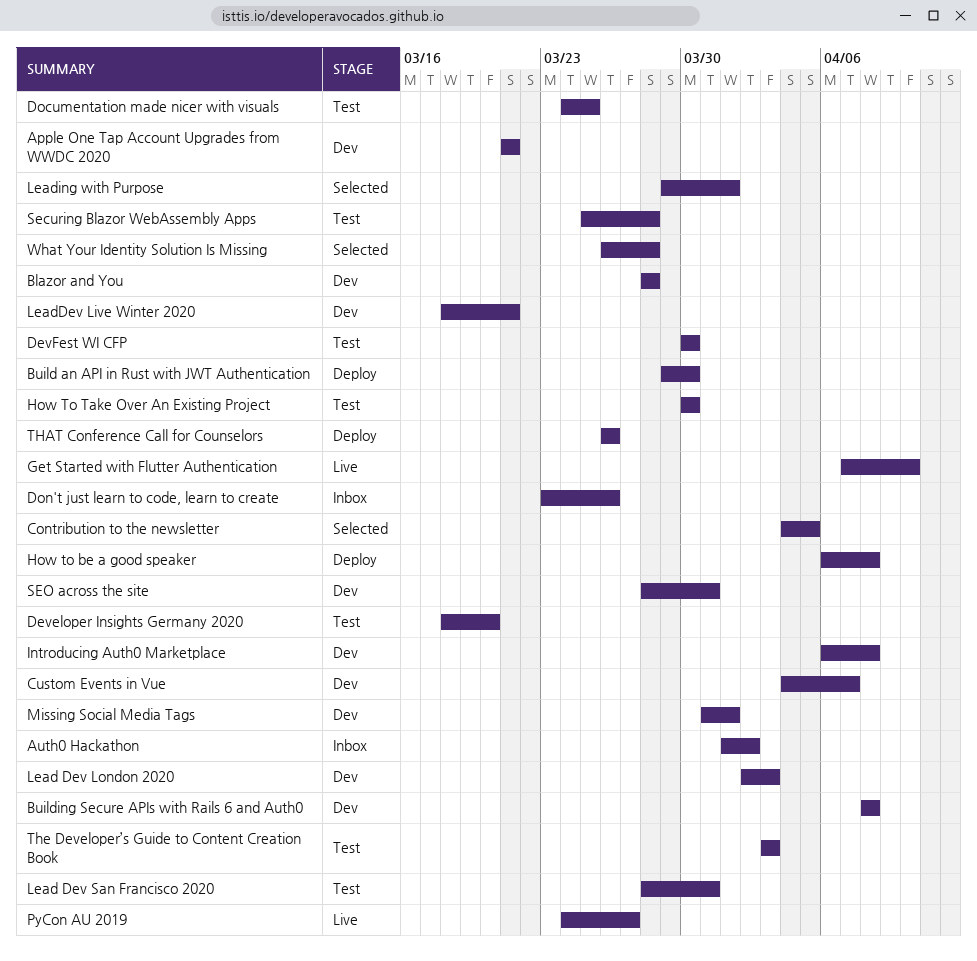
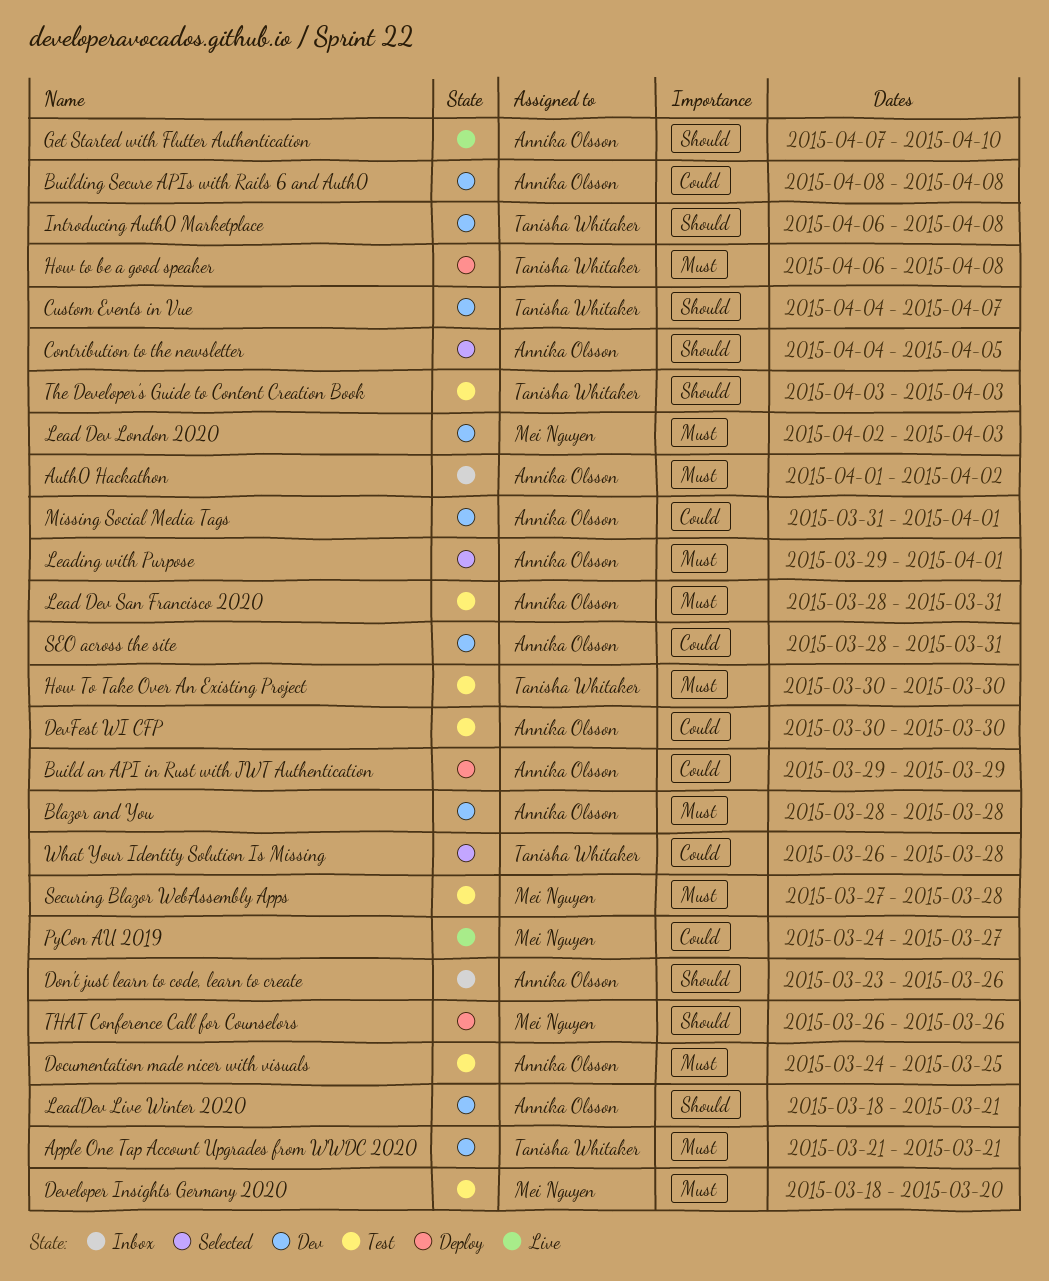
Build an API in Rust with JWT Authentication, due: Mar 30 -> Mar 29
Securing Blazor WebAssembly Apps, start: Mar 25 -> Mar 27

